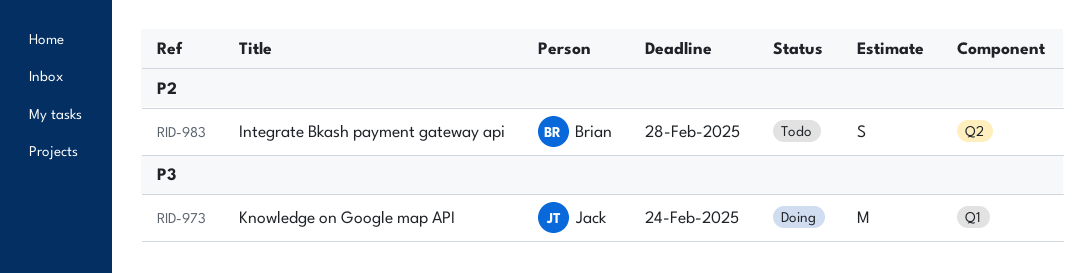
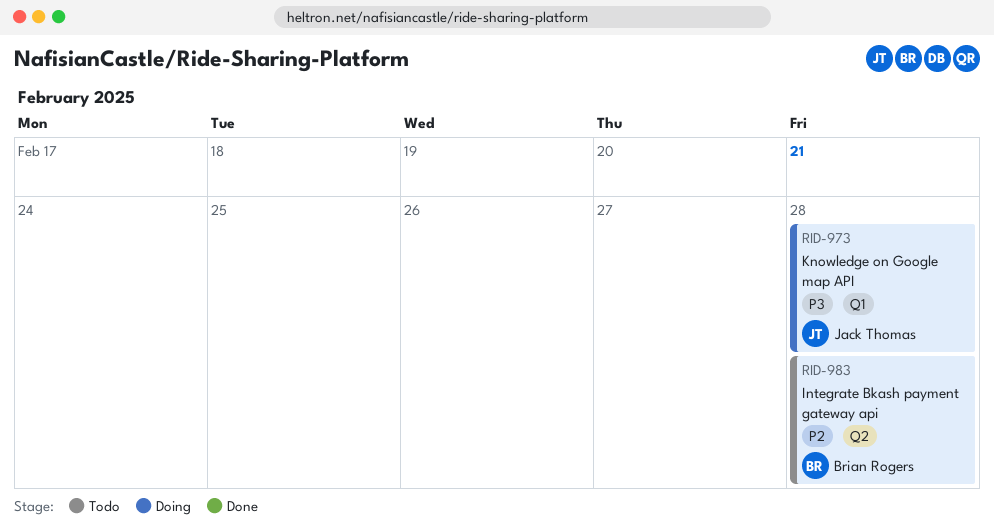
RID-973, due: Feb 24 -> Feb 28

